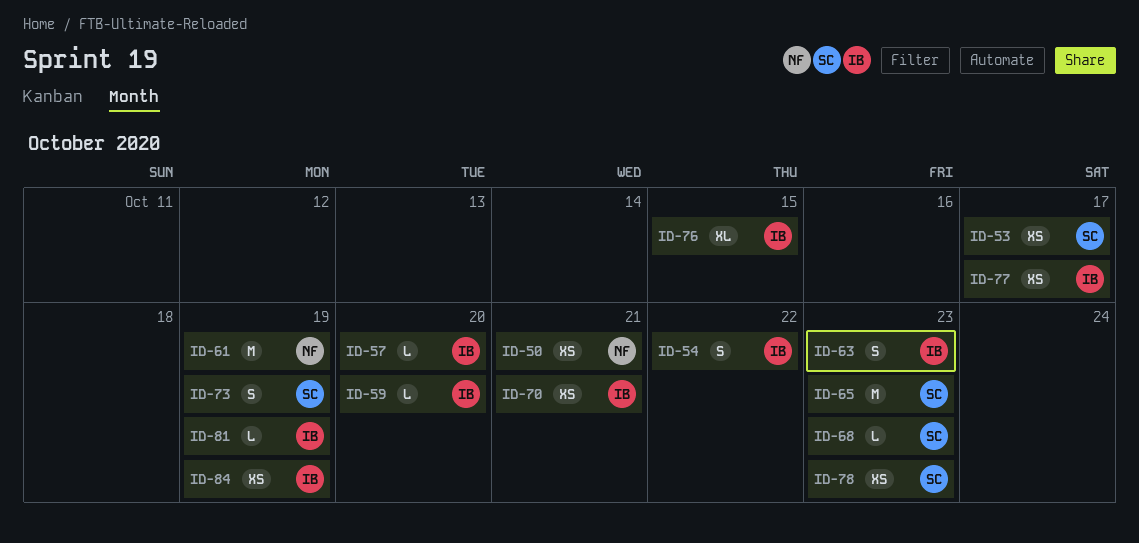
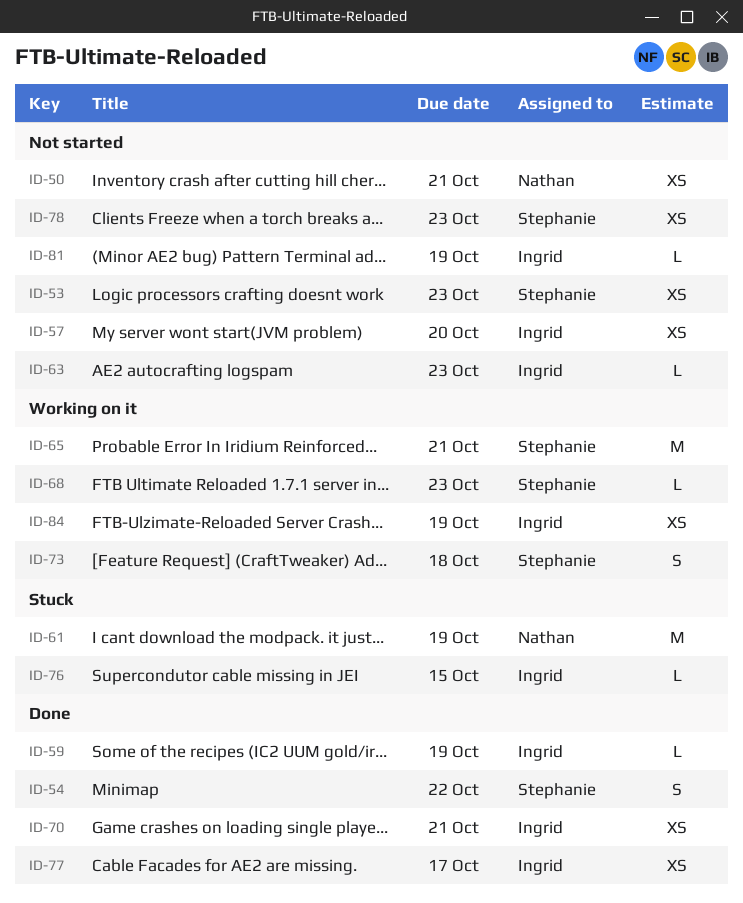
ID-53, due: Oct 17 -> Oct 23
ID-54, owner: Ingrid -> Stephanie
ID-57, estimate: L -> XS
ID-59, due: Oct 20 -> Oct 19
ID-63, estimate: S -> L
ID-65, due: Oct 23 -> Oct 21
ID-73, due: Oct 19 -> Oct 18
ID-76, estimate: XL -> L

